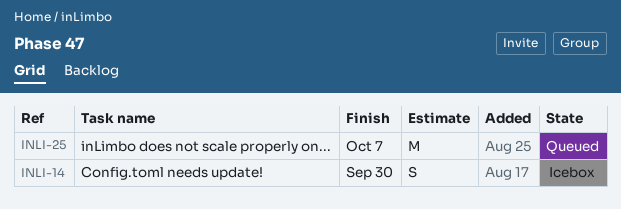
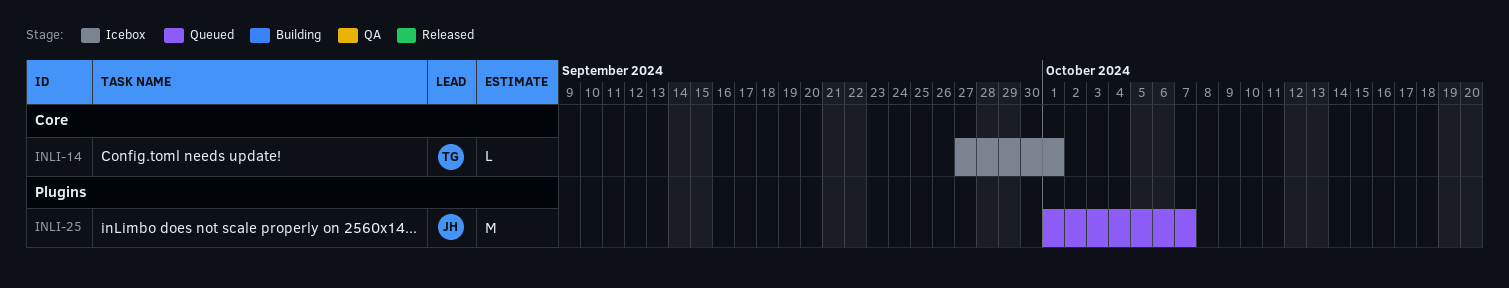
INLI-14, estimate: S -> L
INLI-14, due: Sep 30 -> Oct 1

